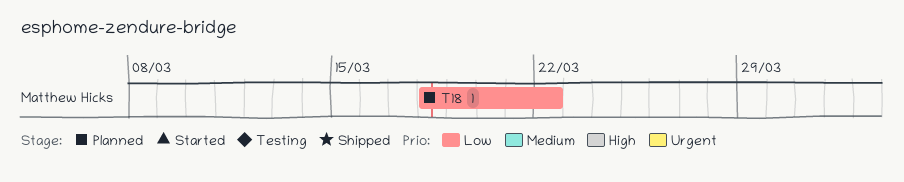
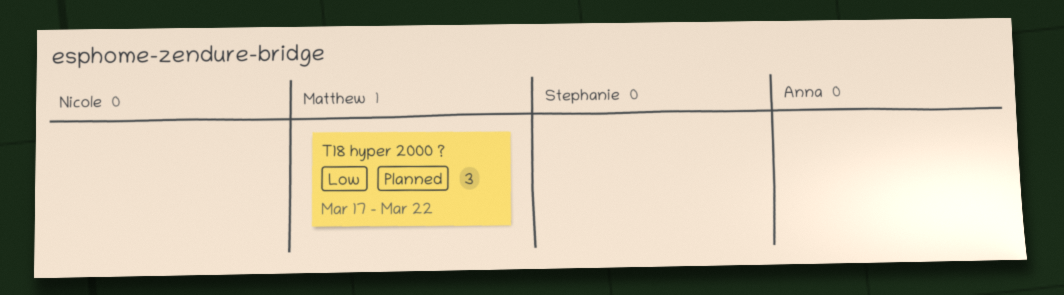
T18, estimate: 1 -> 3
T18, start: Mar 18 -> Mar 17

